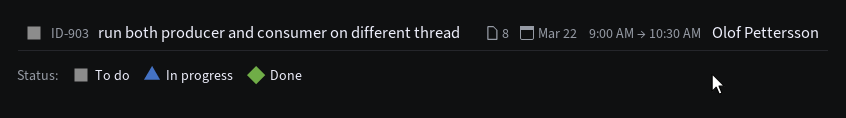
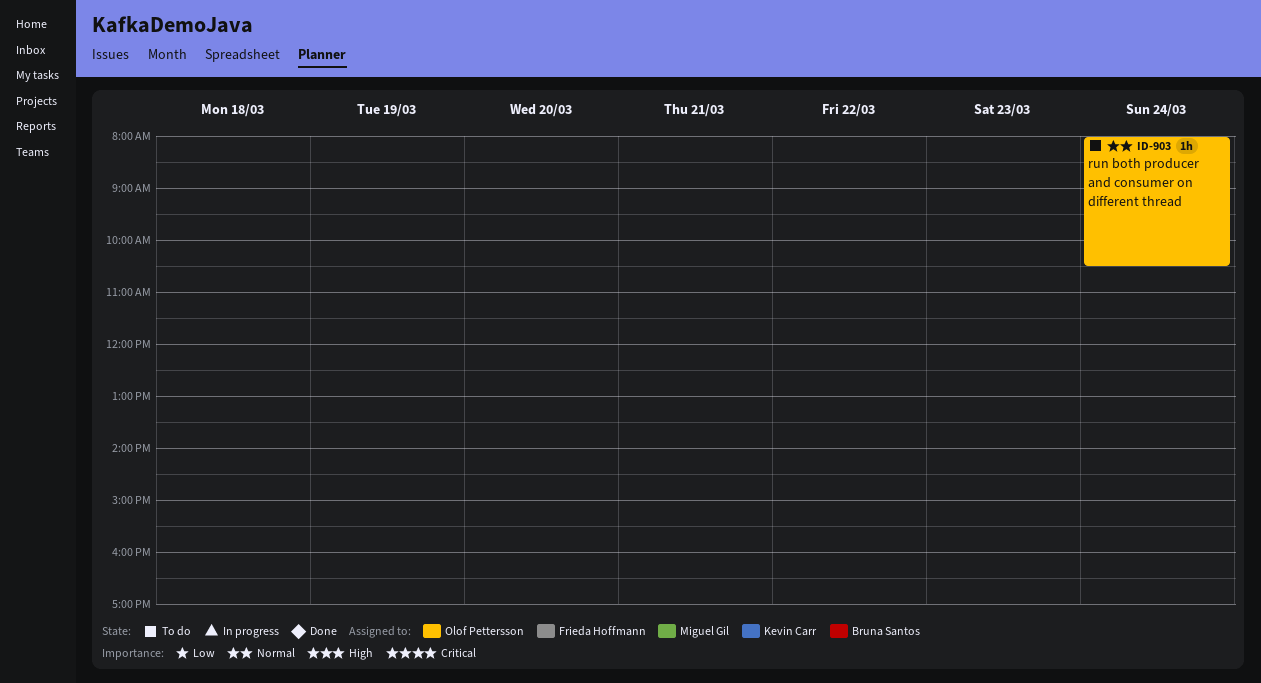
ID-903, day: Mar 22 -> Mar 24
ID-903, begins: 09:00 -> 08:00

